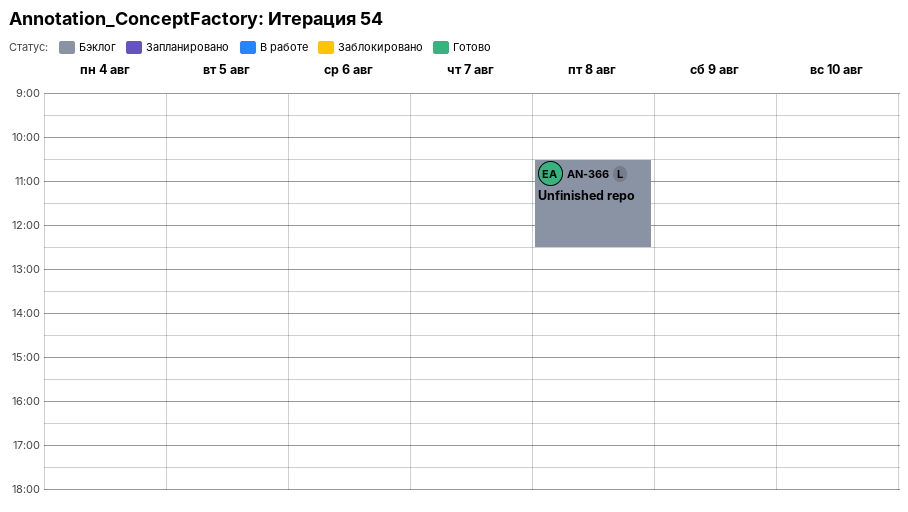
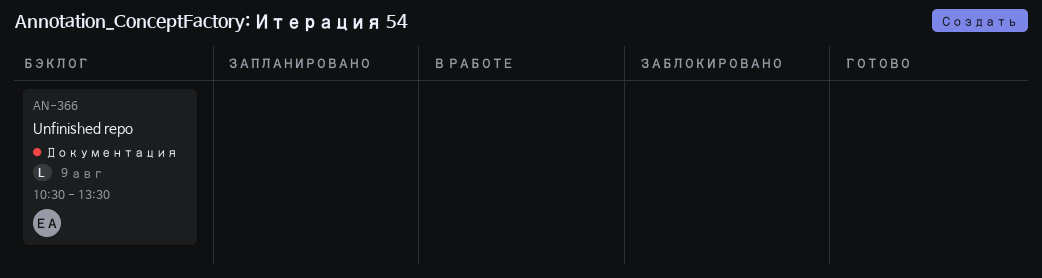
AN-366, day: Aug 8 -> Aug 9
AN-366, ends: 12:30 -> 13:30

